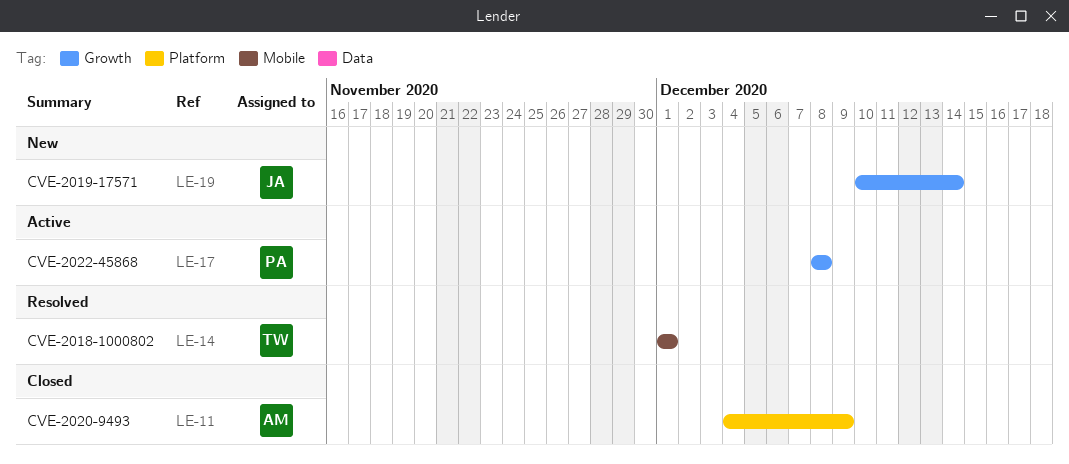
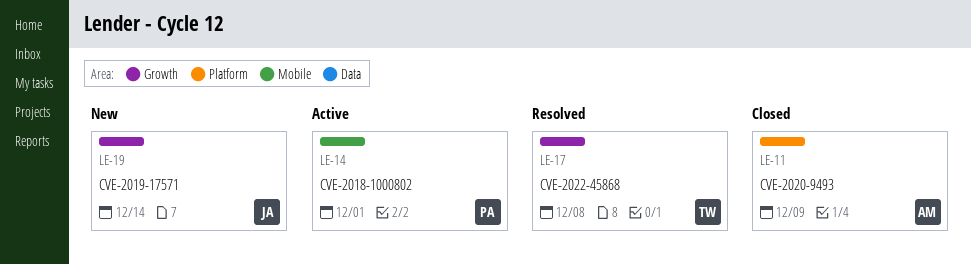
LE-14, status: Resolved -> Active
LE-14, owner: TW -> PA
LE-17, status: Active -> Resolved
LE-17, owner: PA -> TW

